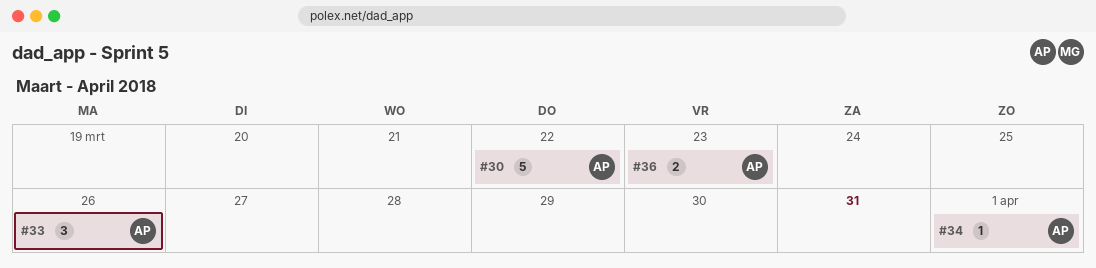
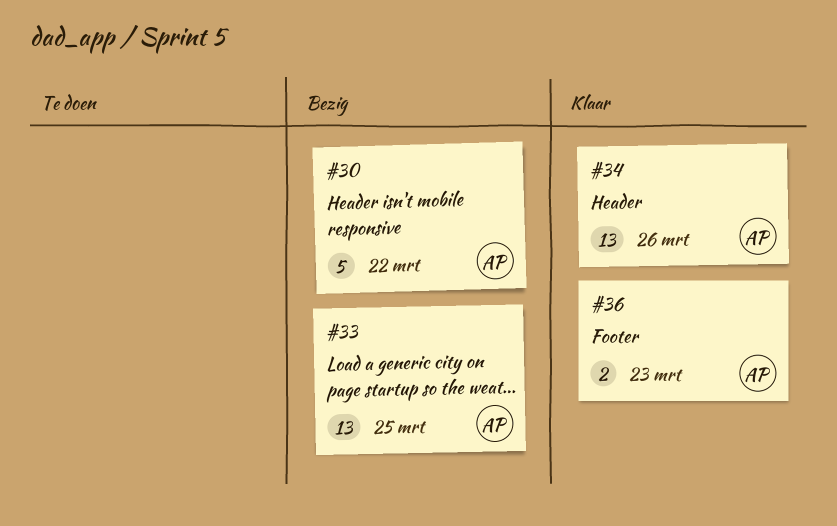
#33, estimate: 3 -> 13
#33, due: Mar 26 -> Mar 25
#34, estimate: 1 -> 13
#34, due: Apr 1 -> Mar 26

